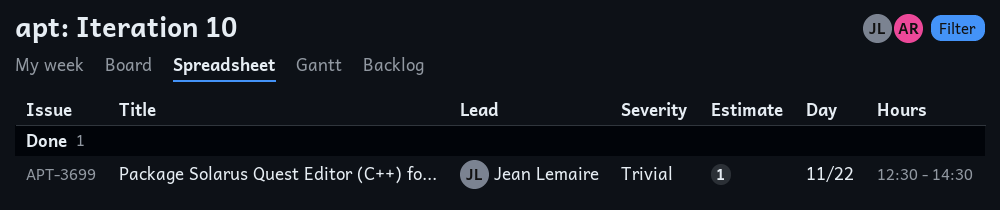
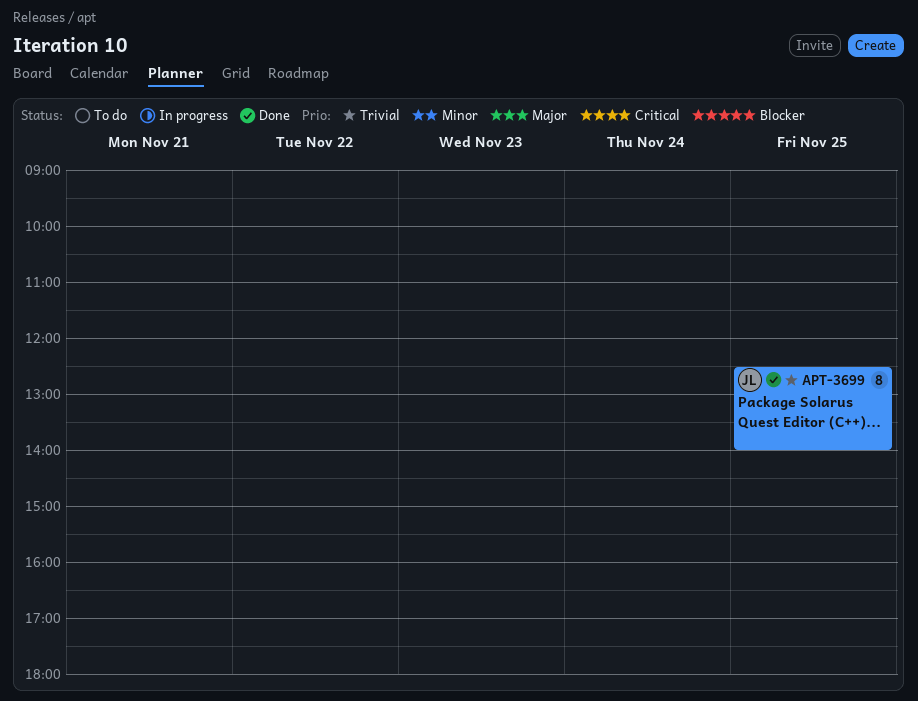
APT-3699, estimate: 1 -> 8
APT-3699, day: Nov 22 -> Nov 25
APT-3699, ends: 14:30 -> 14:00

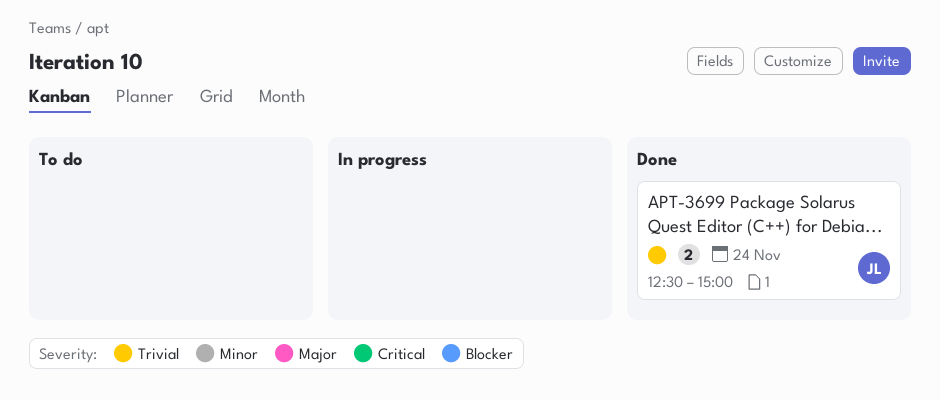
APT-3699, estimate: 8 -> 2
APT-3699, day: Nov 25 -> Nov 24
APT-3699, ends: 14:00 -> 15:00

